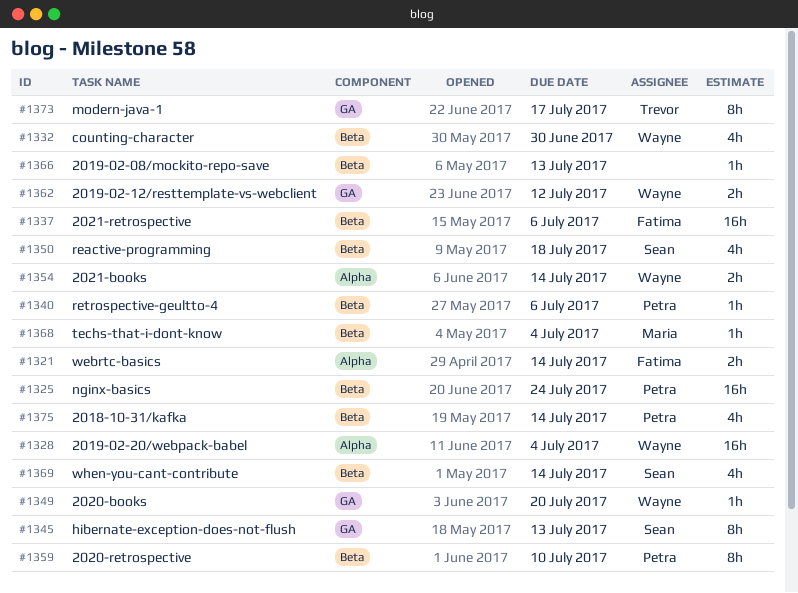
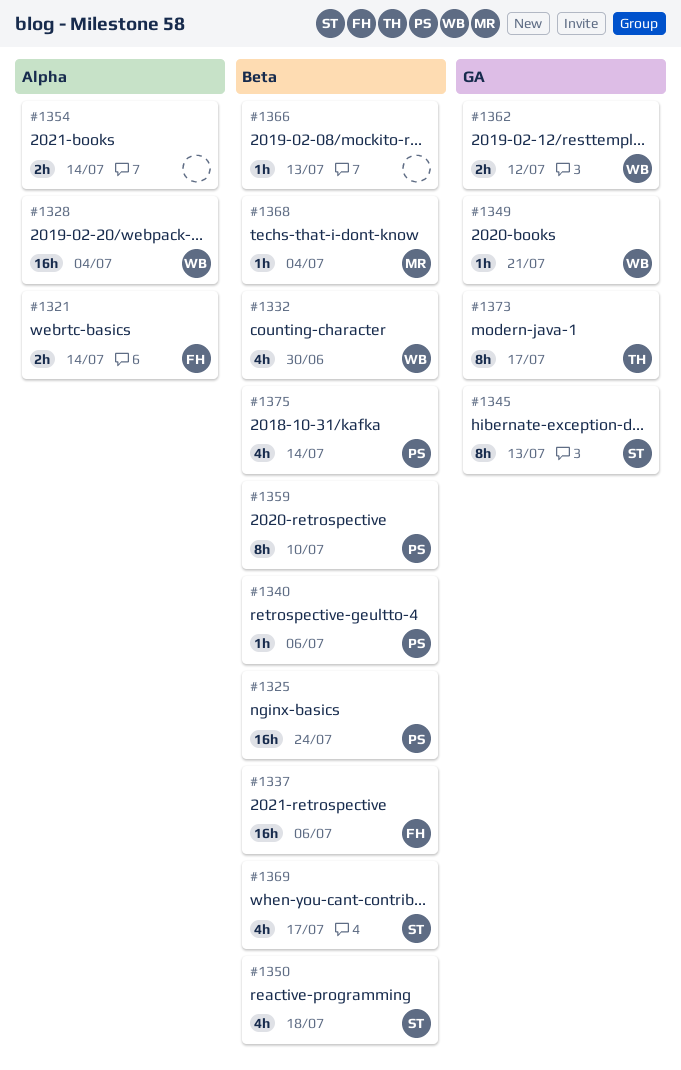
#1349, due: Jul 20 -> Jul 21
#1354, owner: Wayne -> none
#1369, due: Jul 14 -> Jul 17

